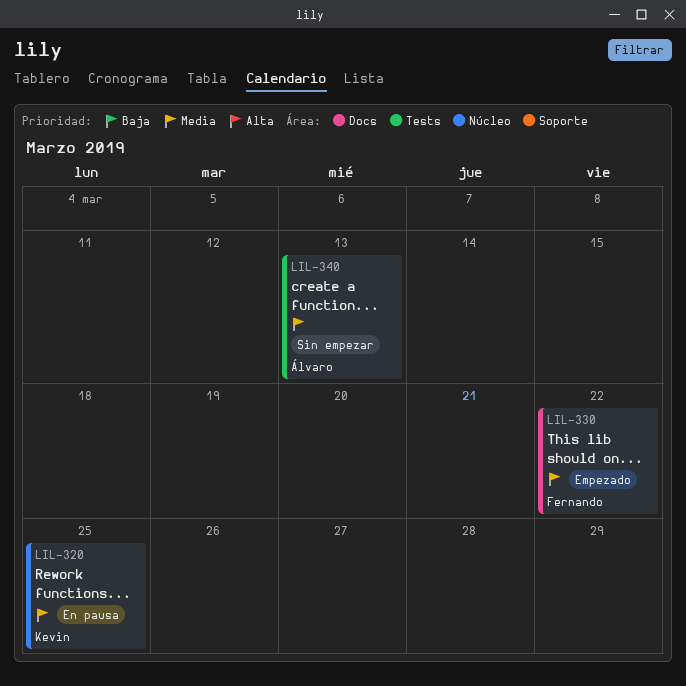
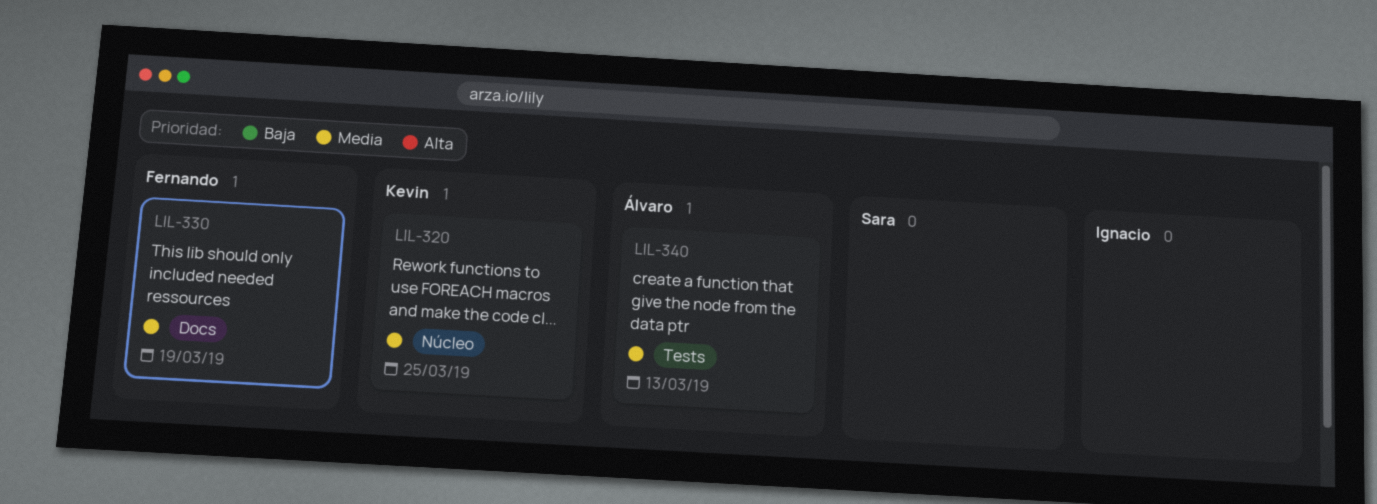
LIL-330, due: Mar 22 -> Mar 19

